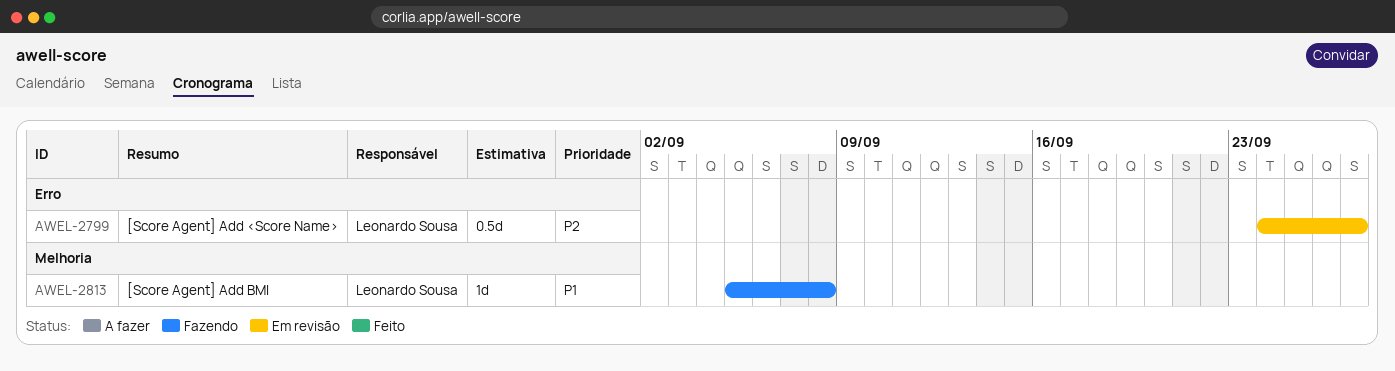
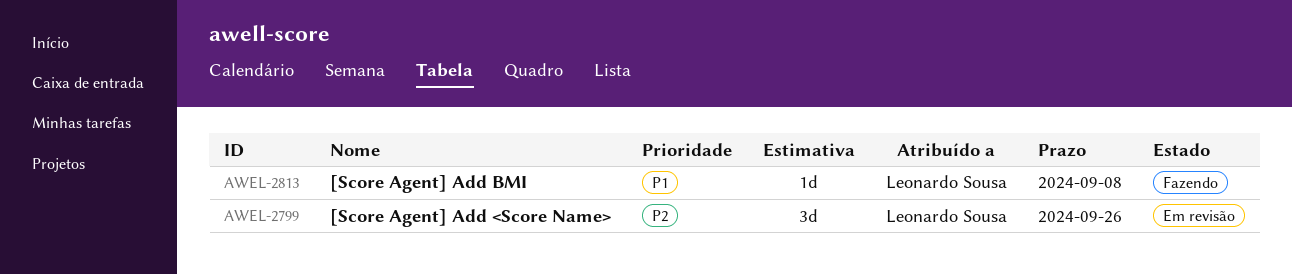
AWEL-2799, estimate: 0.5d -> 3d
AWEL-2799, due: Sep 27 -> Sep 26

